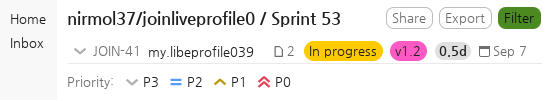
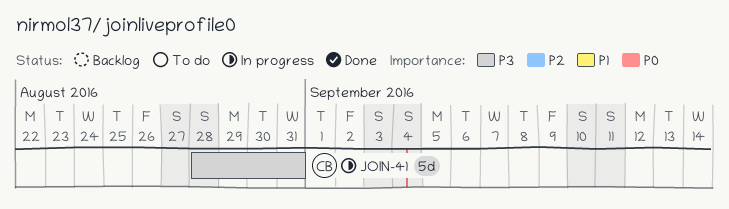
JOIN-41, estimate: 0.5d -> 5d
JOIN-41, due: Sep 7 -> Aug 31

